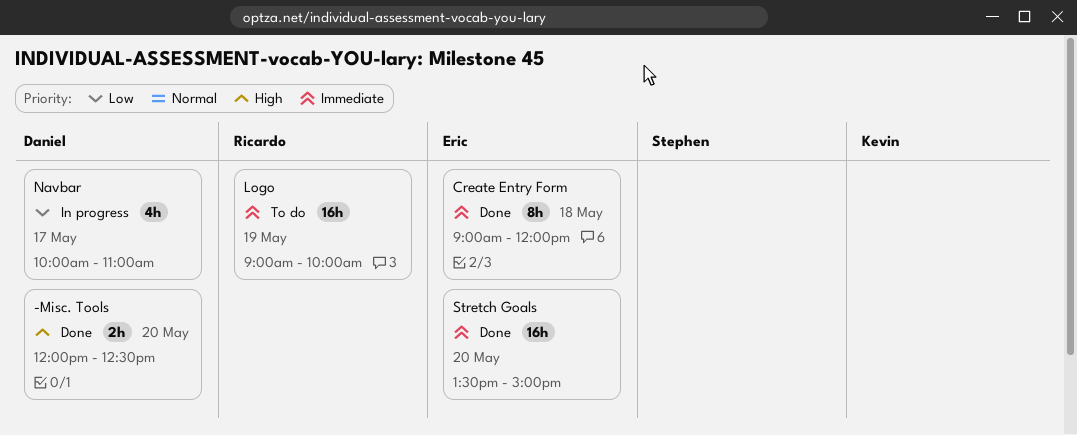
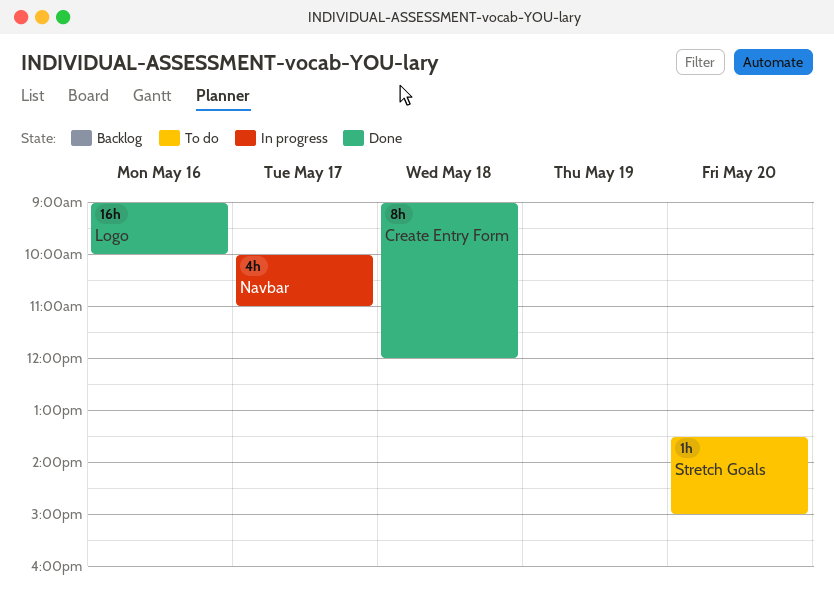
-Misc. Tools: present -> none
Logo, status: To do -> Done
Logo, day: May 19 -> May 16
Stretch Goals, status: Done -> To do
Stretch Goals, estimate: 16h -> 1h

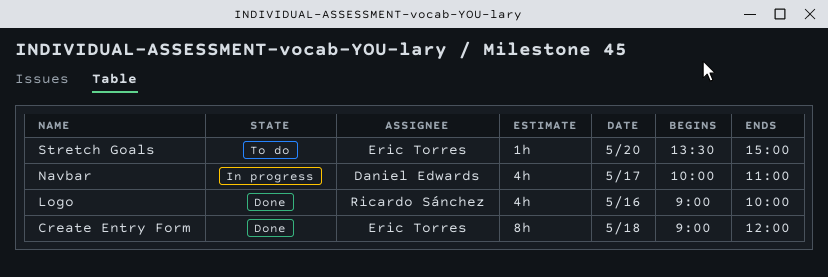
Logo, estimate: 16h -> 4h

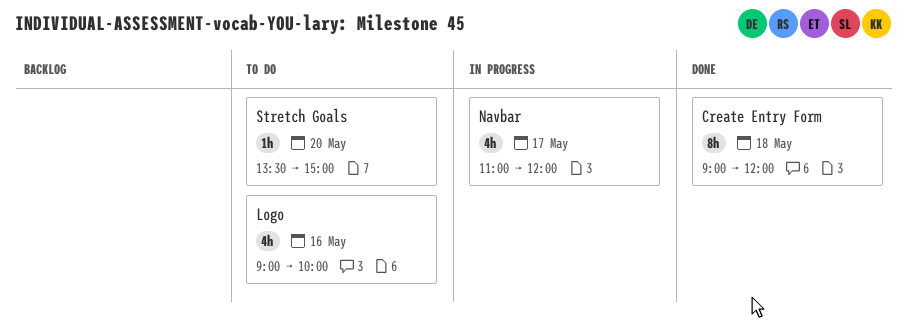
Logo, status: Done -> To do
Navbar, begins: 10:00 -> 11:00
Navbar, ends: 11:00 -> 12:00

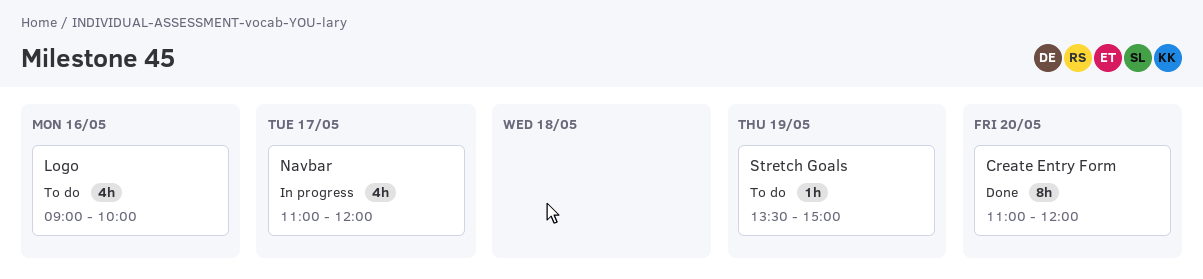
Create Entry Form, day: May 18 -> May 20
Create Entry Form, begins: 09:00 -> 11:00
Stretch Goals, day: May 20 -> May 19

